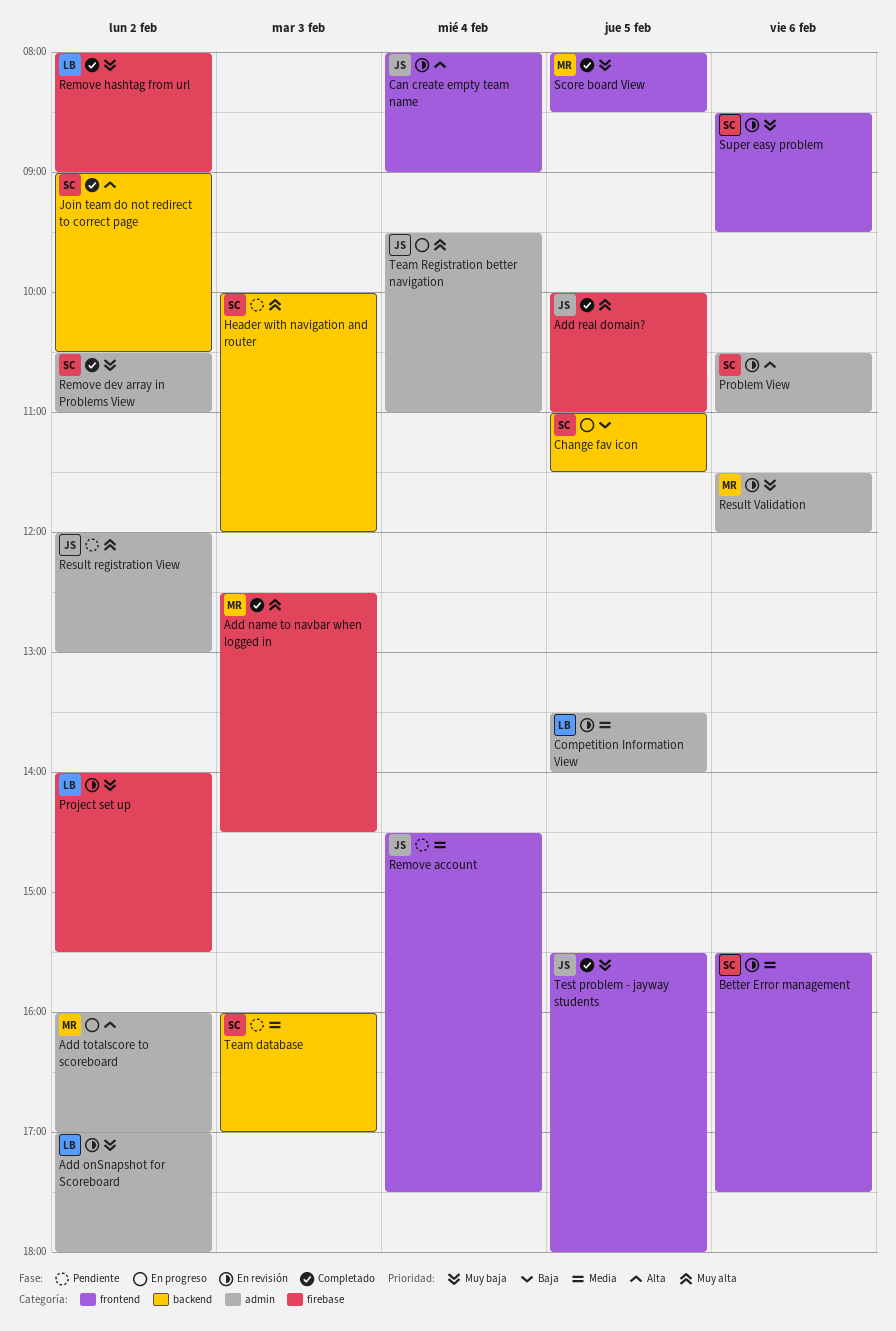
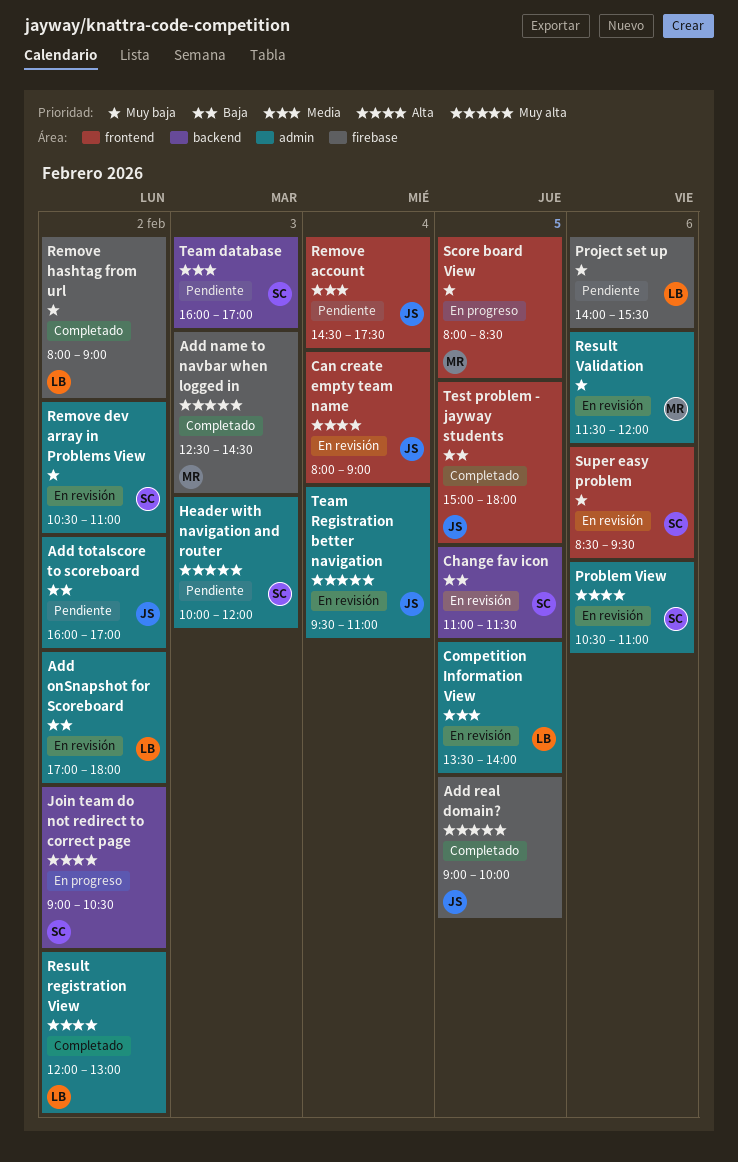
Add onSnapshot for Scoreboard, priority: Muy baja -> Baja
Add real domain?, begins: 10:00 -> 09:00
Add real domain?, ends: 11:00 -> 10:00
Add totalscore to scoreboard, status: En progreso -> Pendiente
Add totalscore to scoreboard, owner: MR -> JS
Add totalscore to scoreboard, priority: Alta -> Baja
Better Error management: present -> none
Change fav icon, status: En progreso -> En revisión
Header with navigation and router, label: backend -> admin
Join team do not redirect to correct page, status: Completado -> En progreso
Project set up, status: En revisión -> Pendiente
Project set up, day: Feb 2 -> Feb 6
Remove dev array in Problems View, status: Completado -> En revisión
Result registration View, status: Pendiente -> Completado
Result registration View, owner: JS -> LB
Result registration View, priority: Muy alta -> Alta
Score board View, status: Completado -> En progreso
Team Registration better navigation, status: En progreso -> En revisión
Test problem - jayway students, priority: Muy baja -> Baja
Test problem - jayway students, begins: 15:30 -> 15:00

